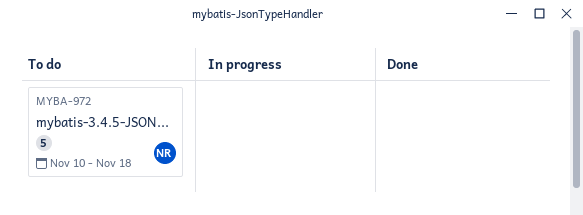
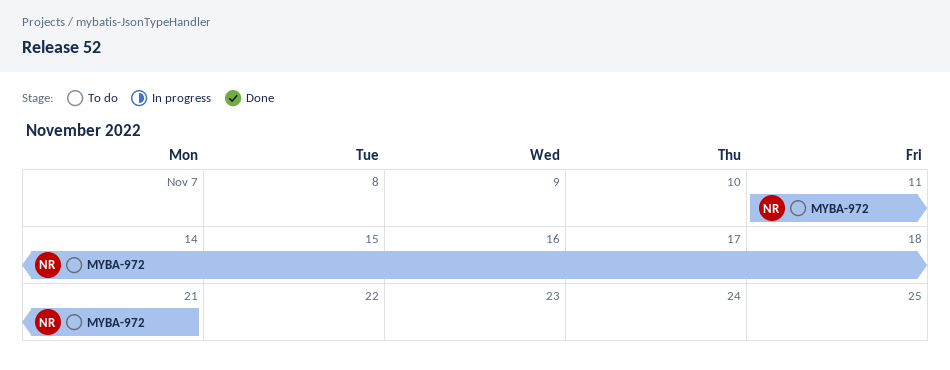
MYBA-972, start: Nov 10 -> Nov 11
MYBA-972, due: Nov 18 -> Nov 21

